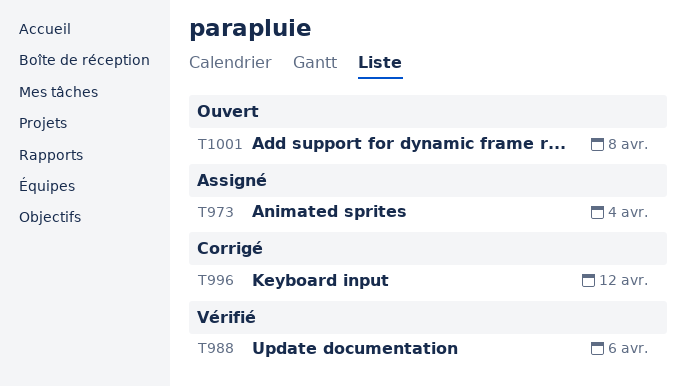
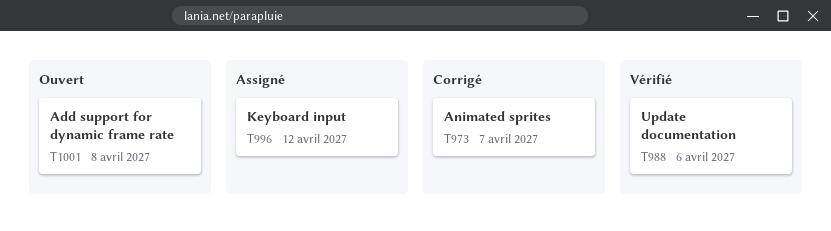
T973, status: Assigné -> Corrigé
T973, due: Apr 4 -> Apr 7
T996, status: Corrigé -> Assigné

